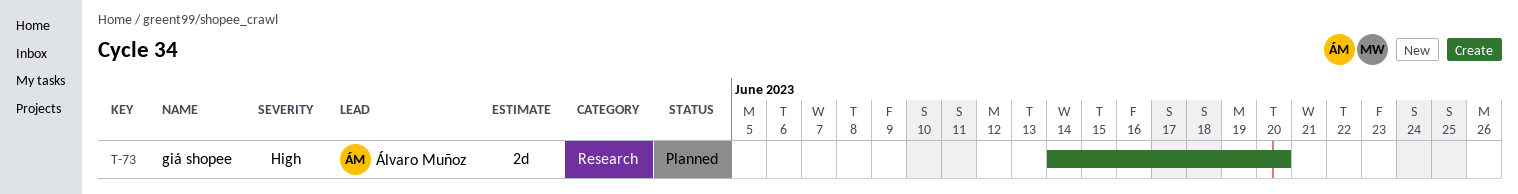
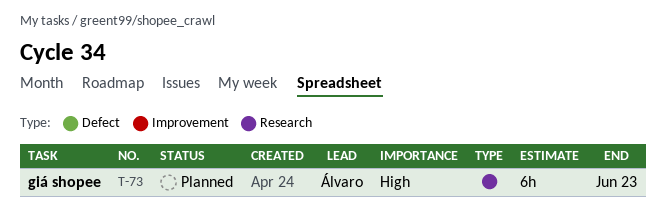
T-73, estimate: 2d -> 6h
T-73, due: Jun 20 -> Jun 23

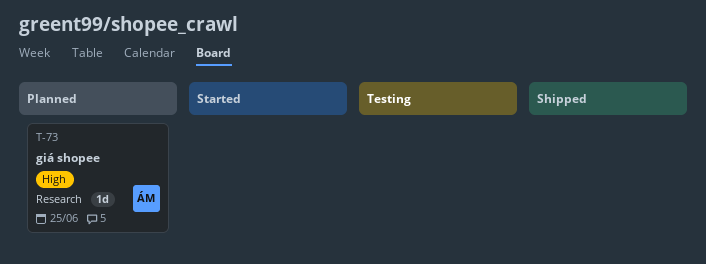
T-73, estimate: 6h -> 1d
T-73, due: Jun 23 -> Jun 25

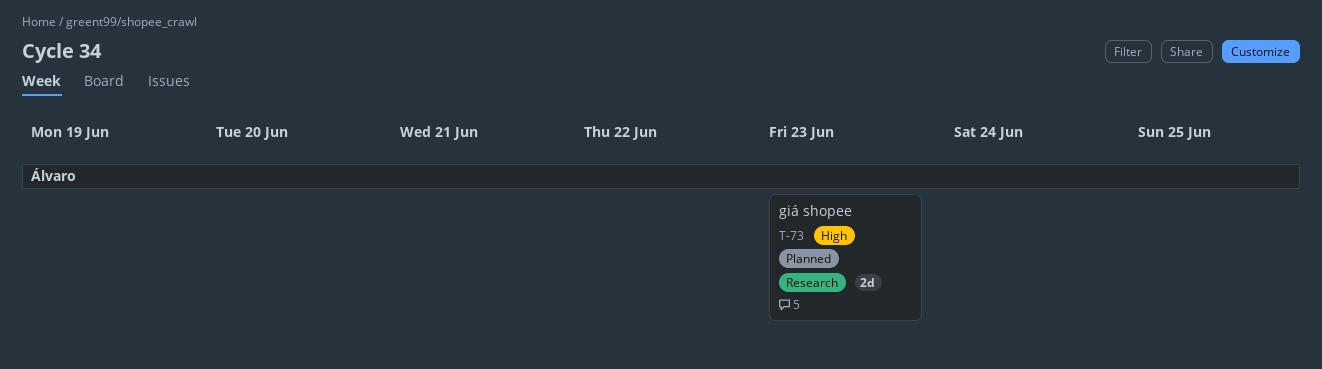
T-73, estimate: 1d -> 2d
T-73, due: Jun 25 -> Jun 23

